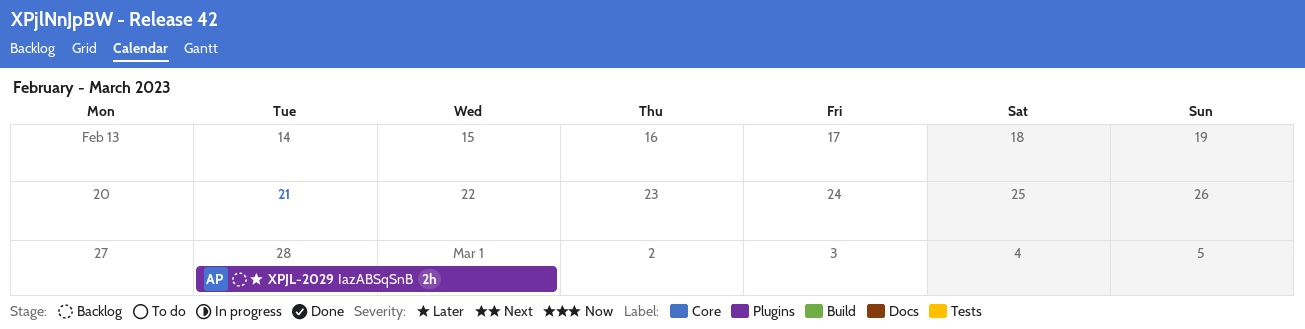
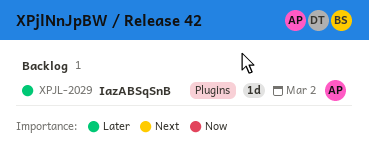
XPJL-2029, estimate: 2h -> 1d
XPJL-2029, due: Mar 1 -> Mar 2

